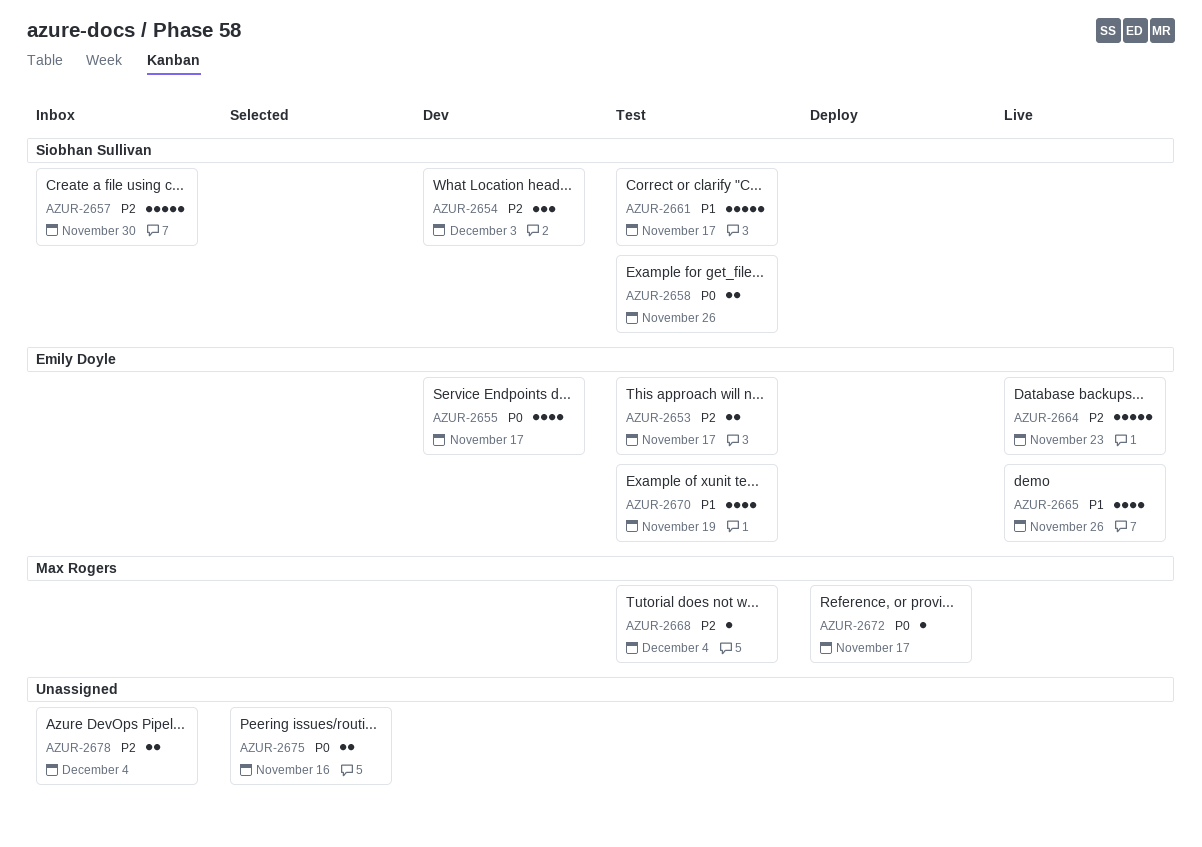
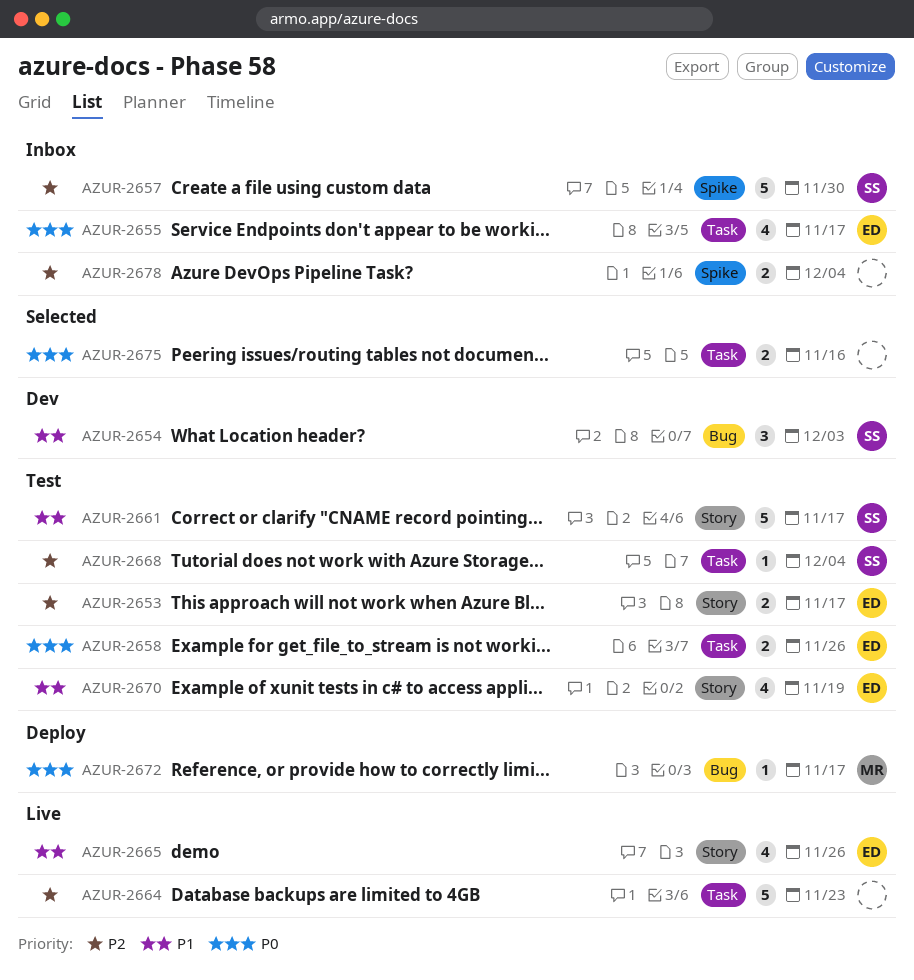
AZUR-2654, priority: P2 -> P1
AZUR-2655, status: Dev -> Inbox
AZUR-2658, owner: Siobhan Sullivan -> Emily Doyle
AZUR-2664, owner: Emily Doyle -> none
AZUR-2668, owner: Max Rogers -> Siobhan Sullivan

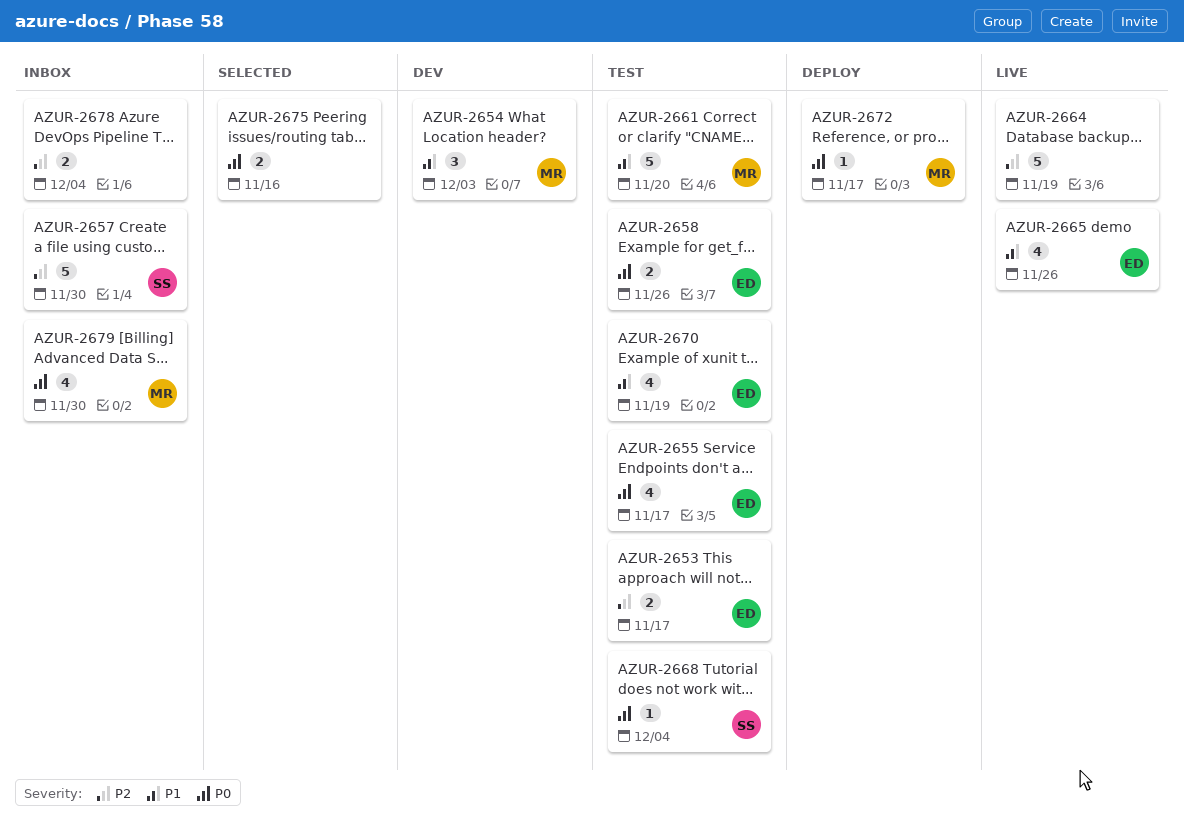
AZUR-2654, owner: SS -> MR
AZUR-2655, status: Inbox -> Test
AZUR-2661, owner: SS -> MR
AZUR-2661, due: Nov 17 -> Nov 20
AZUR-2664, due: Nov 23 -> Nov 19
AZUR-2668, priority: P2 -> P0
AZUR-2679: none -> present

